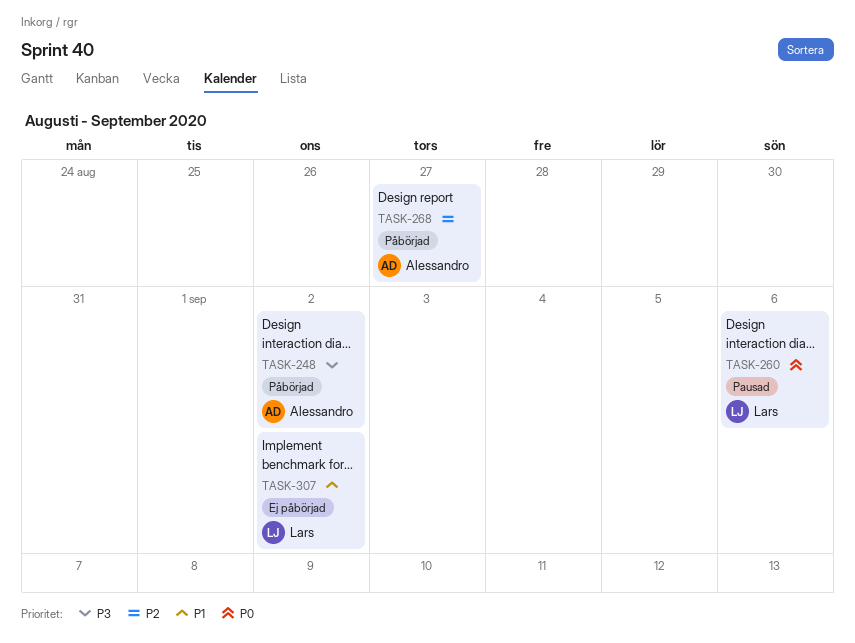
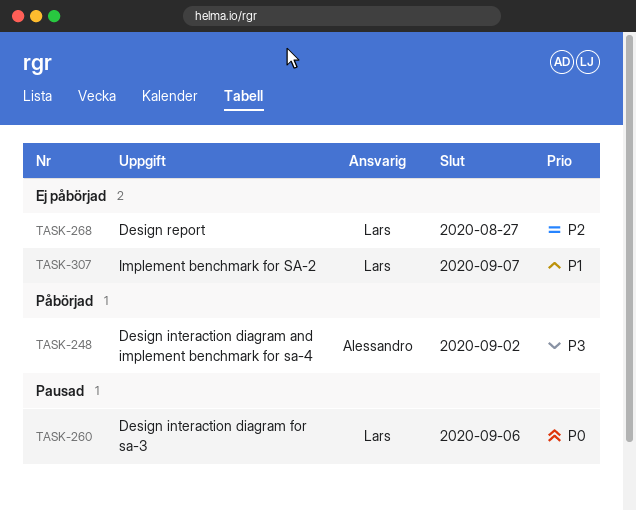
TASK-268, status: Påbörjad -> Ej påbörjad
TASK-268, owner: Alessandro -> Lars
TASK-307, due: Sep 2 -> Sep 7

